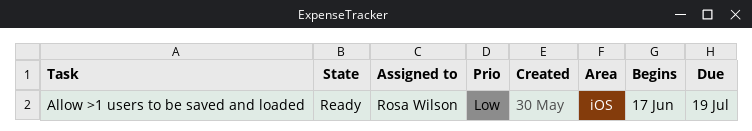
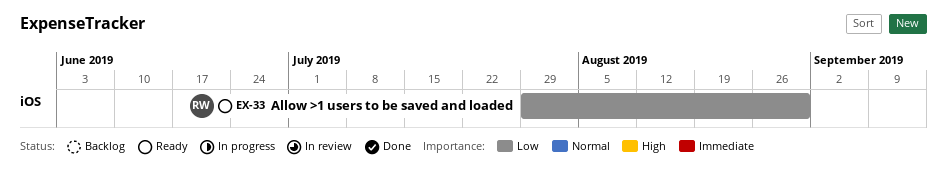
Allow >1 users to be saved and loaded, start: Jun 17 -> Jul 29
Allow >1 users to be saved and loaded, due: Jul 19 -> Aug 30

